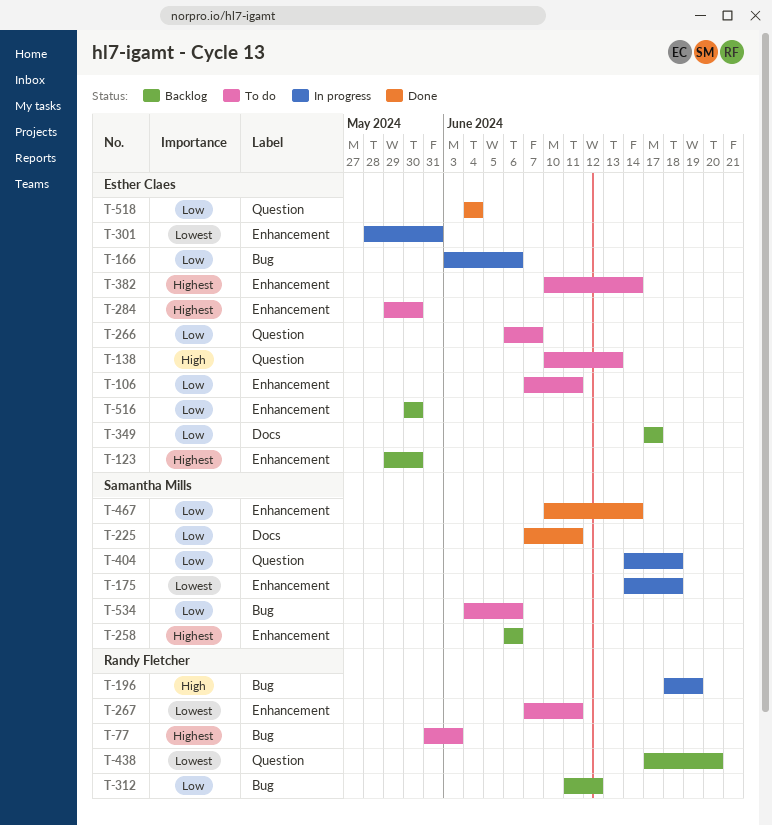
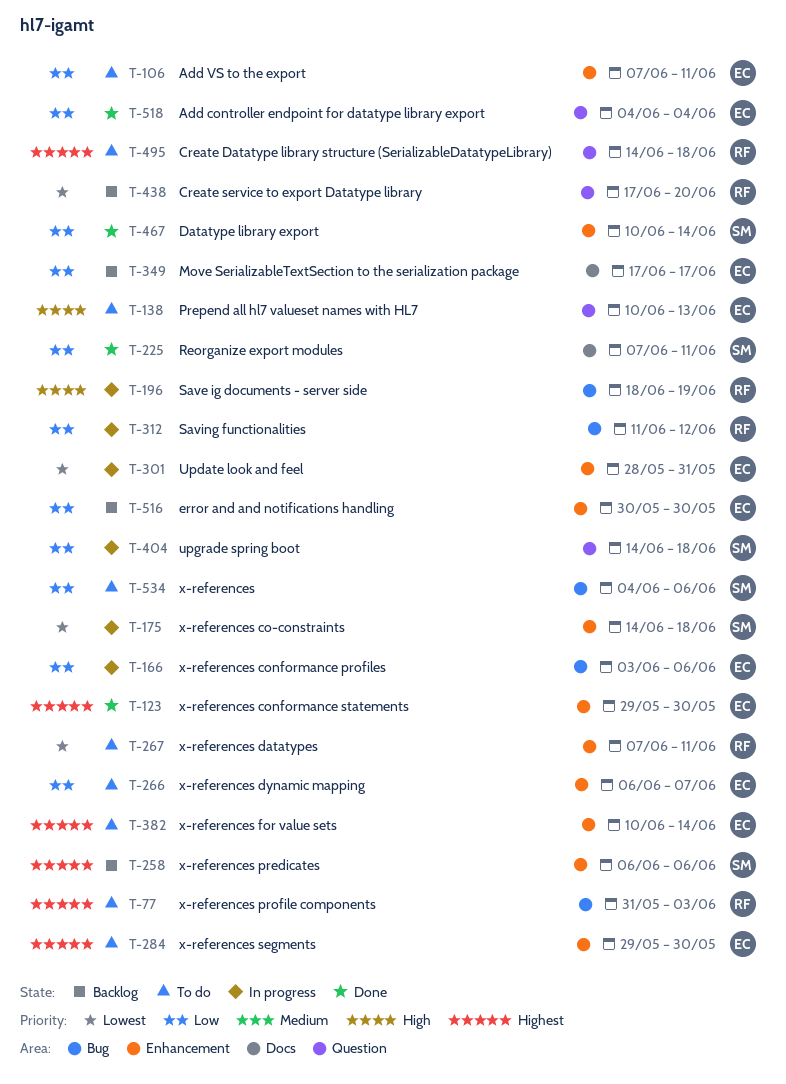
T-123, status: Backlog -> Done
T-266, label: Question -> Enhancement
T-312, status: Backlog -> In progress
T-495: none -> present

